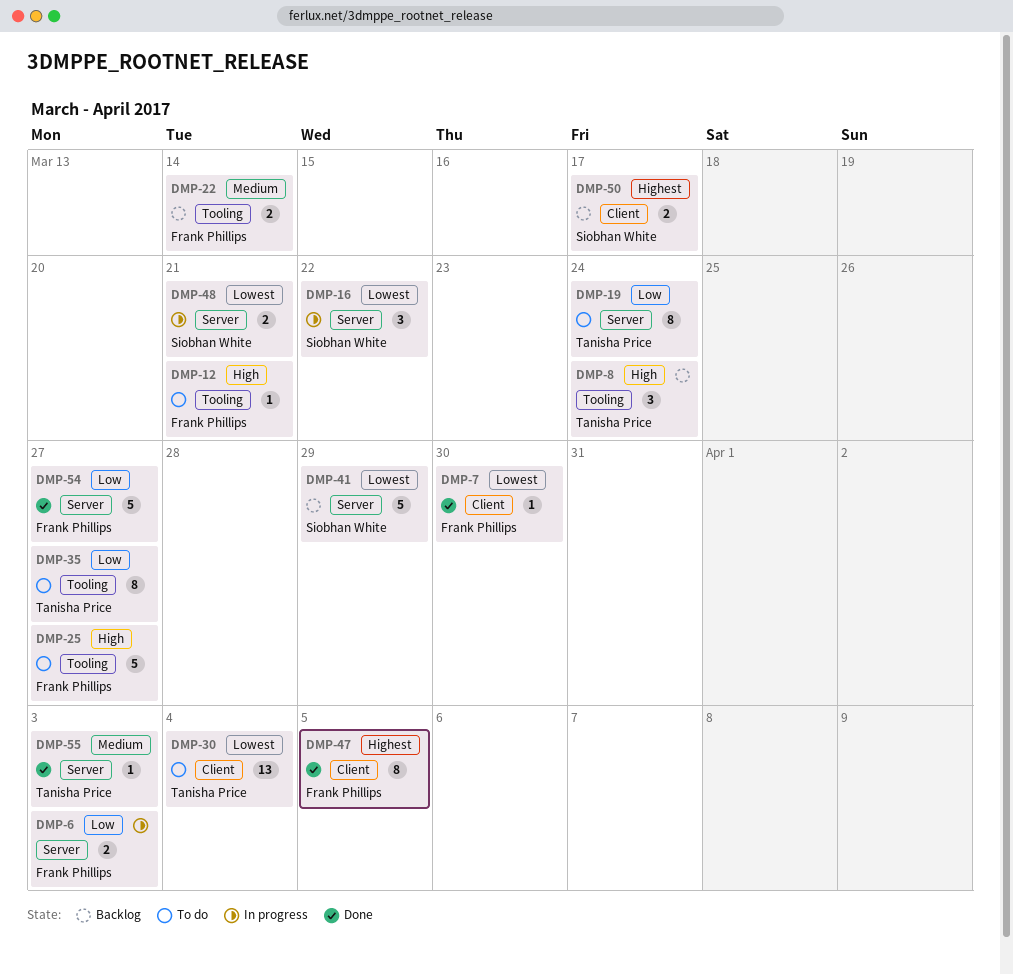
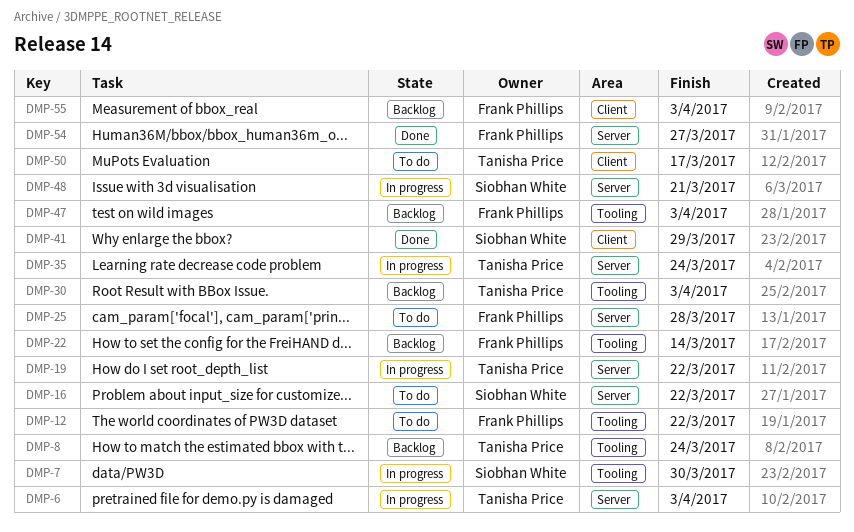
DMP-6, owner: Frank Phillips -> Tanisha Price
DMP-7, status: Done -> In progress
DMP-7, owner: Frank Phillips -> Siobhan White
DMP-7, label: Client -> Tooling
DMP-12, due: Mar 21 -> Mar 22
DMP-16, status: In progress -> To do
DMP-19, status: To do -> In progress
DMP-19, due: Mar 24 -> Mar 22
DMP-25, label: Tooling -> Server
DMP-25, due: Mar 27 -> Mar 28
DMP-30, status: To do -> Backlog
DMP-30, label: Client -> Tooling
DMP-30, due: Apr 4 -> Apr 3
DMP-35, status: To do -> In progress
DMP-35, label: Tooling -> Server
DMP-35, due: Mar 27 -> Mar 24
DMP-41, status: Backlog -> Done
DMP-41, label: Server -> Client
DMP-47, status: Done -> Backlog
DMP-47, label: Client -> Tooling
DMP-47, due: Apr 5 -> Apr 3
DMP-50, status: Backlog -> To do
DMP-50, owner: Siobhan White -> Tanisha Price
DMP-55, status: Done -> Backlog
DMP-55, owner: Tanisha Price -> Frank Phillips
DMP-55, label: Server -> Client

